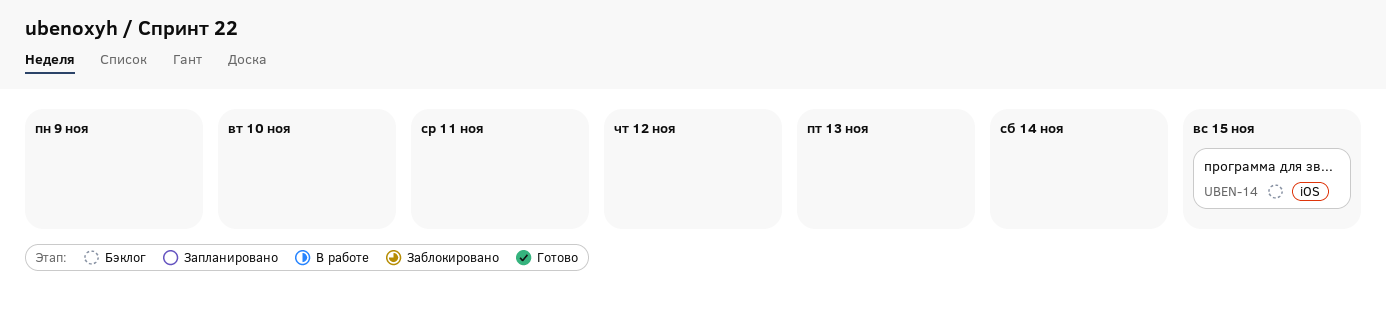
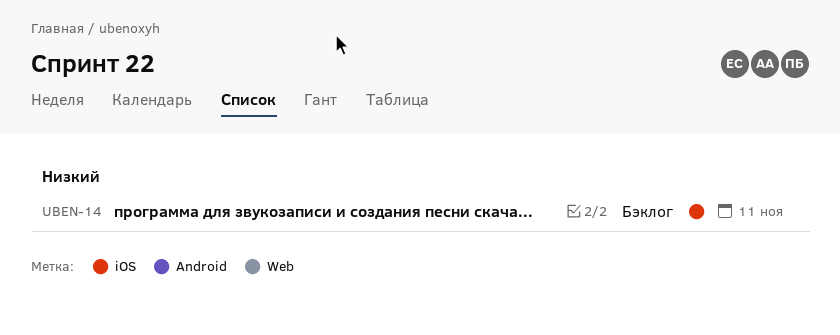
UBEN-14, due: Nov 15 -> Nov 11

